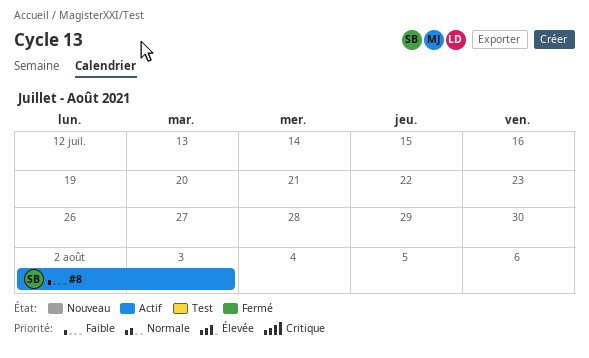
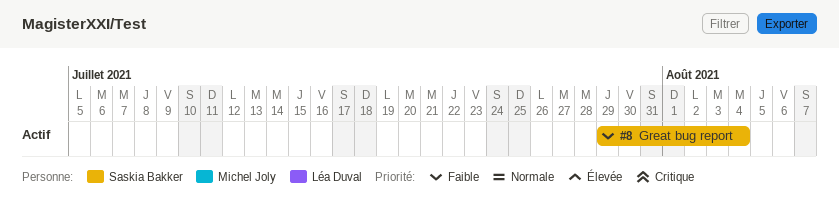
#8, start: Aug 2 -> Jul 29
#8, due: Aug 3 -> Aug 4

